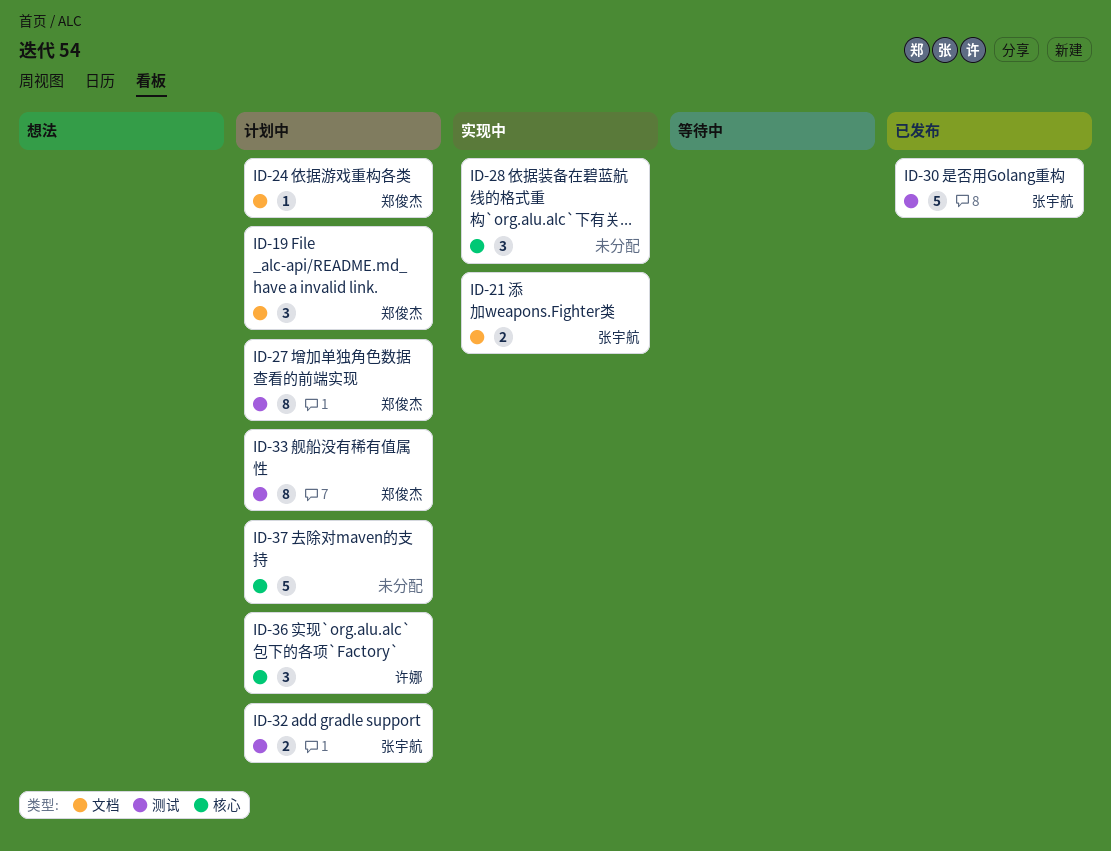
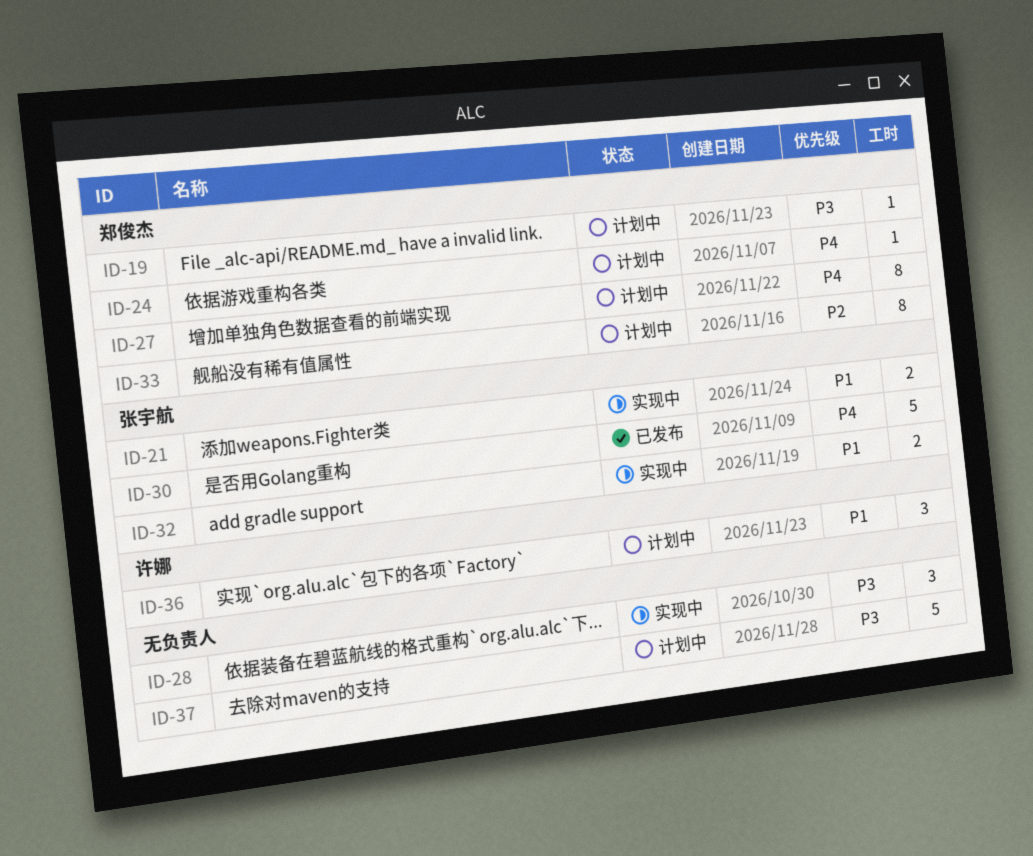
ID-19, estimate: 3 -> 1
ID-32, status: 计划中 -> 实现中

